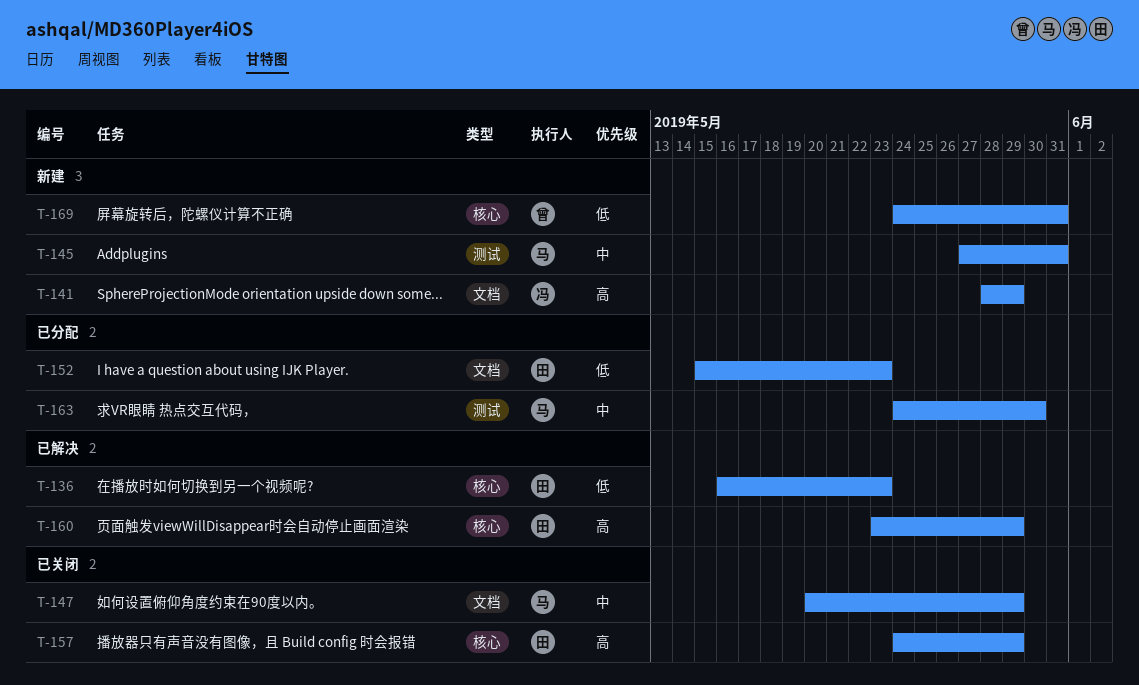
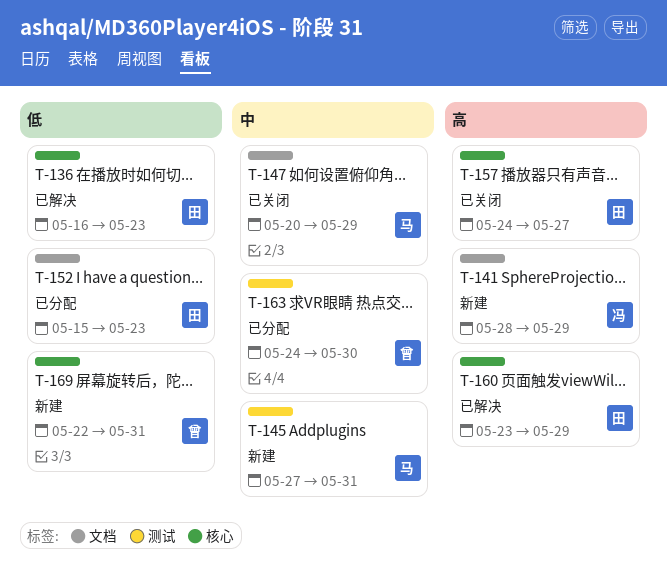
T-157, due: May 29 -> May 27
T-163, owner: 马 -> 曾
T-169, start: May 24 -> May 22

